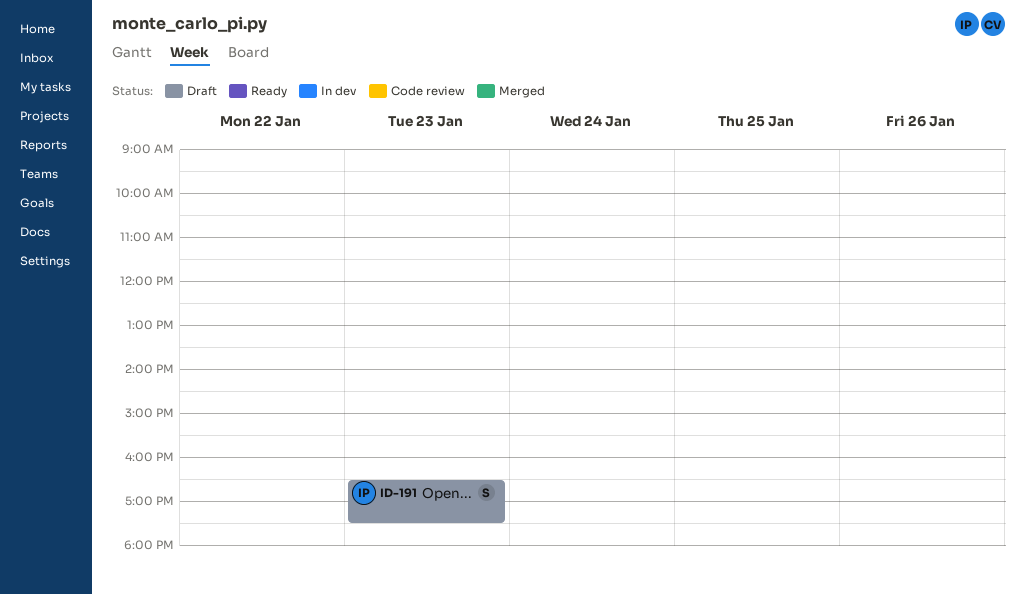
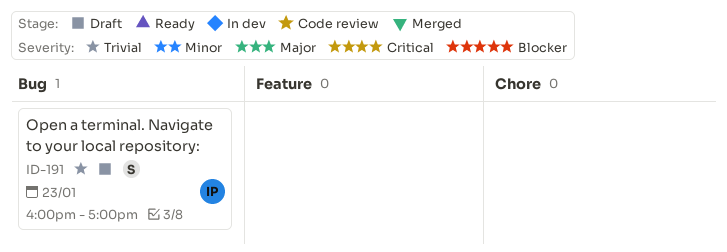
ID-191, begins: 16:30 -> 16:00
ID-191, ends: 17:30 -> 17:00

